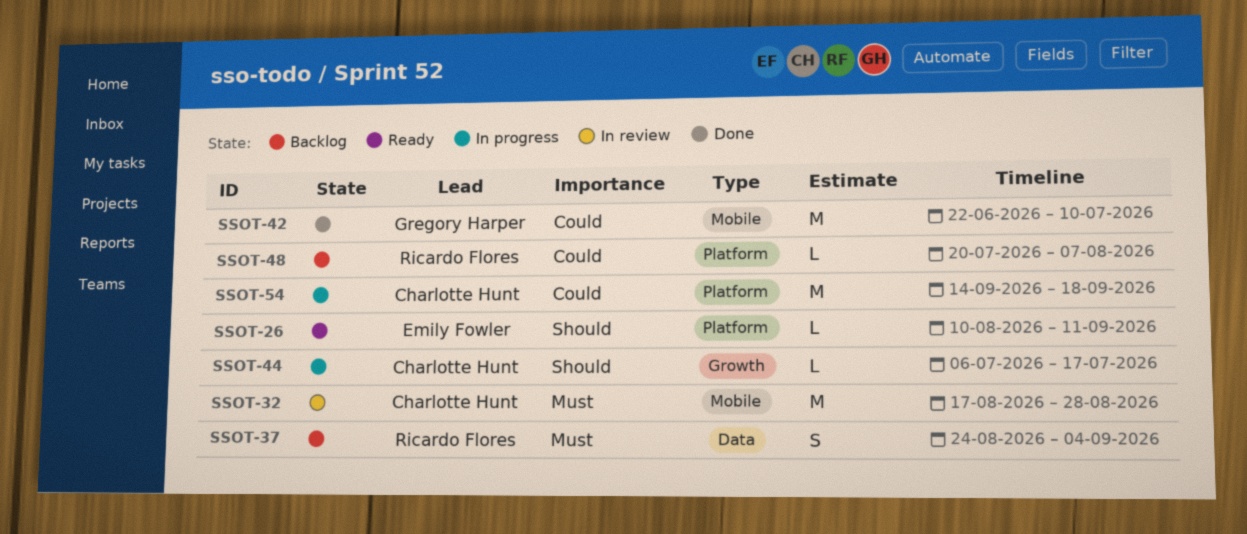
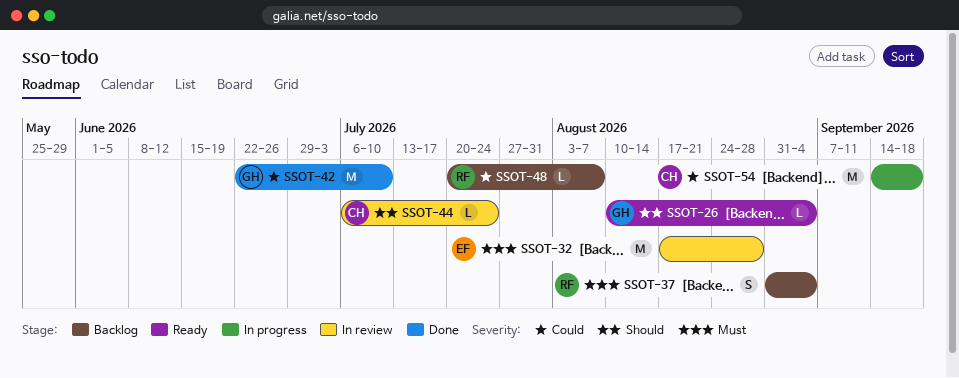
SSOT-26, owner: Emily Fowler -> Gregory Harper
SSOT-26, due: Sep 11 -> Sep 4
SSOT-32, owner: Charlotte Hunt -> Emily Fowler
SSOT-37, start: Aug 24 -> Aug 31
SSOT-44, status: In progress -> In review
SSOT-44, due: Jul 17 -> Jul 24

